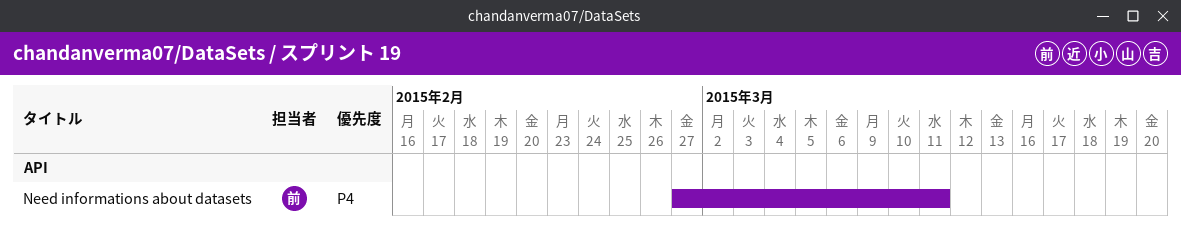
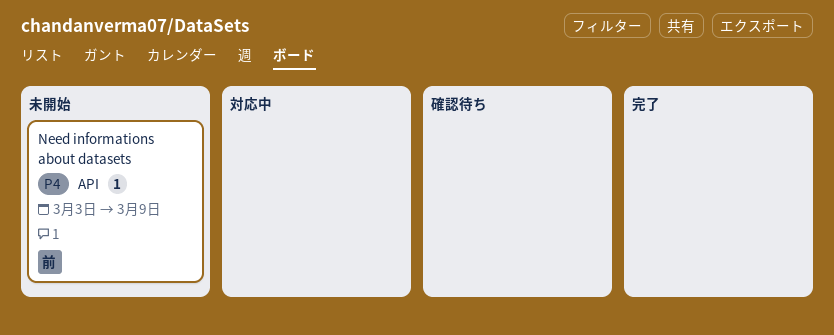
Need informations about datasets, start: Feb 27 -> Mar 3
Need informations about datasets, due: Mar 11 -> Mar 9

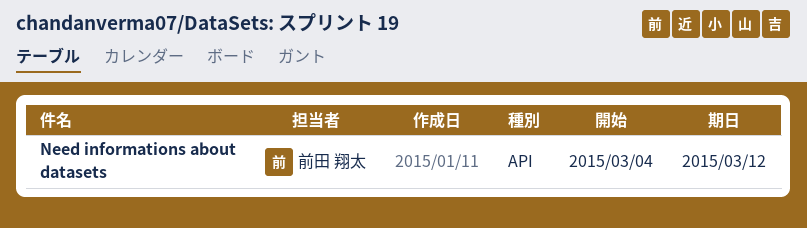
Need informations about datasets, start: Mar 3 -> Mar 4
Need informations about datasets, due: Mar 9 -> Mar 12

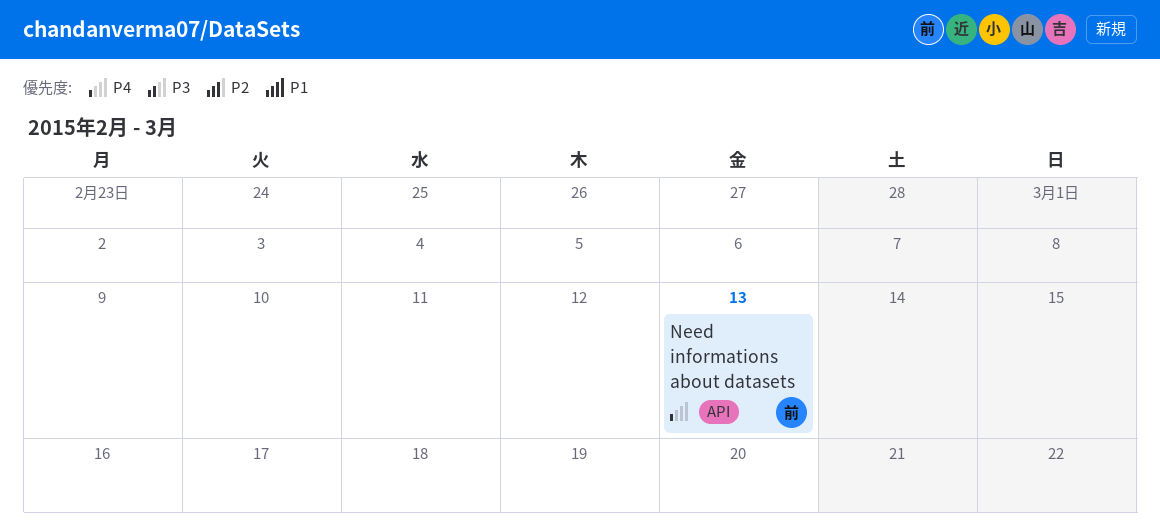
Need informations about datasets, due: Mar 12 -> Mar 13

